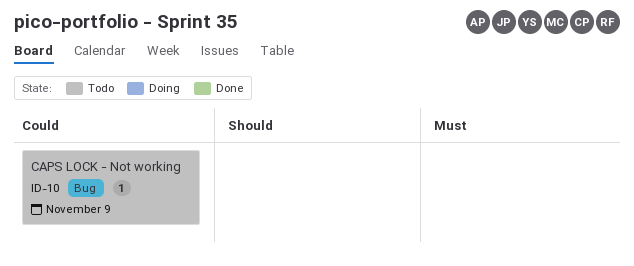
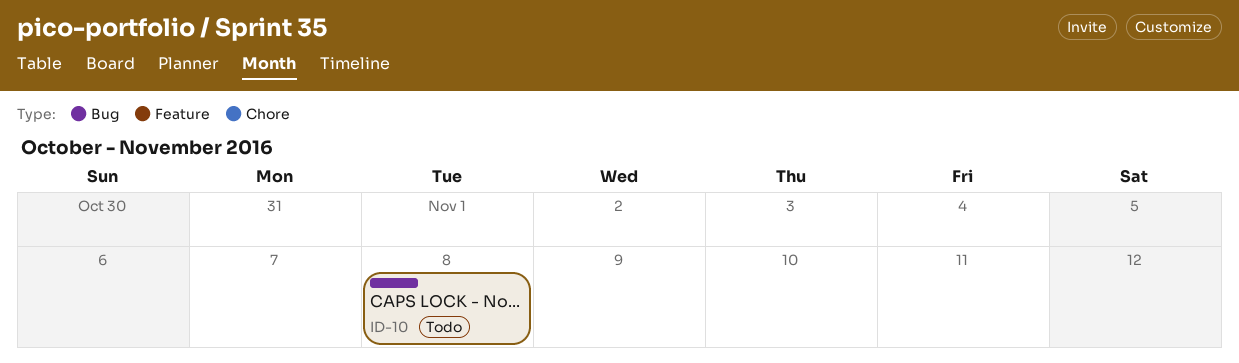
ID-10, due: Nov 9 -> Nov 8

